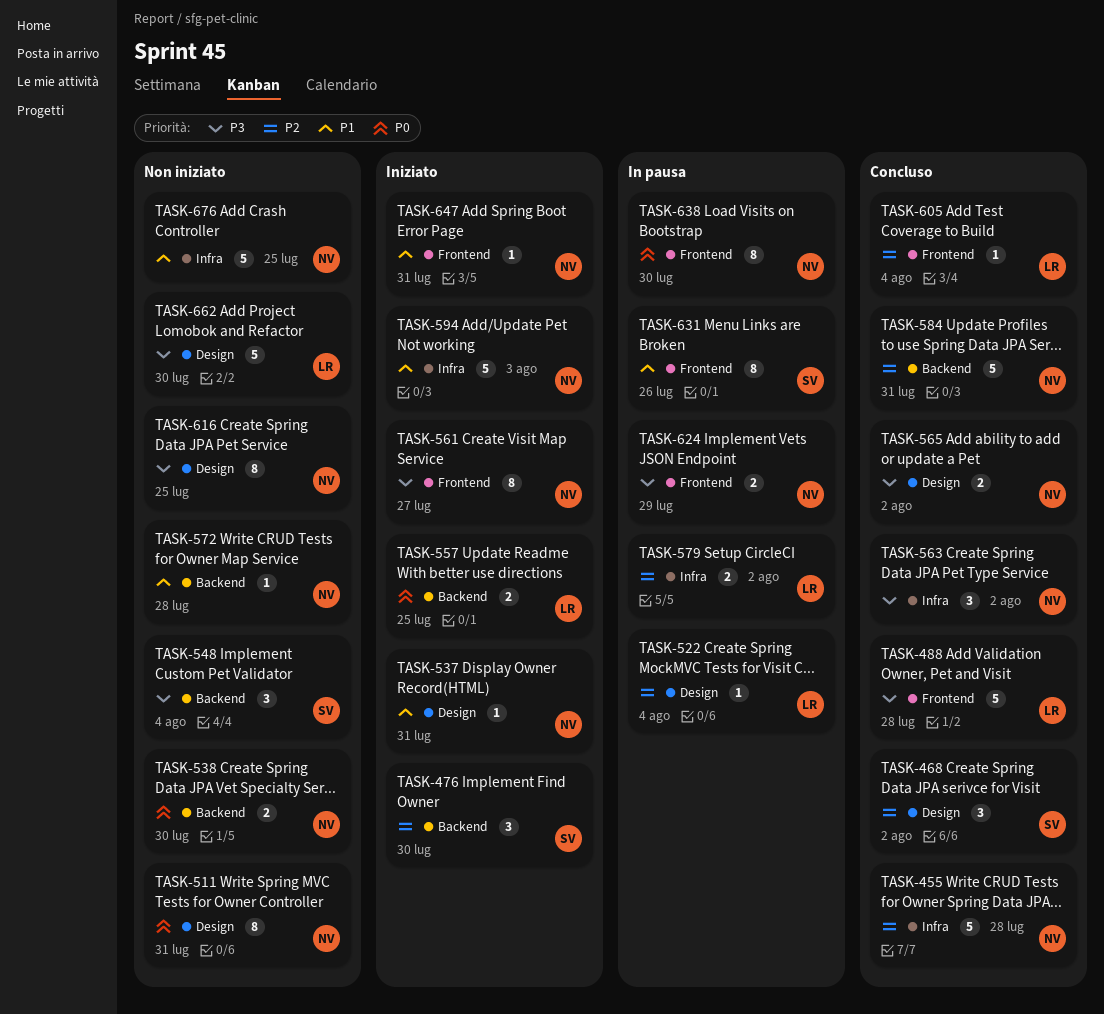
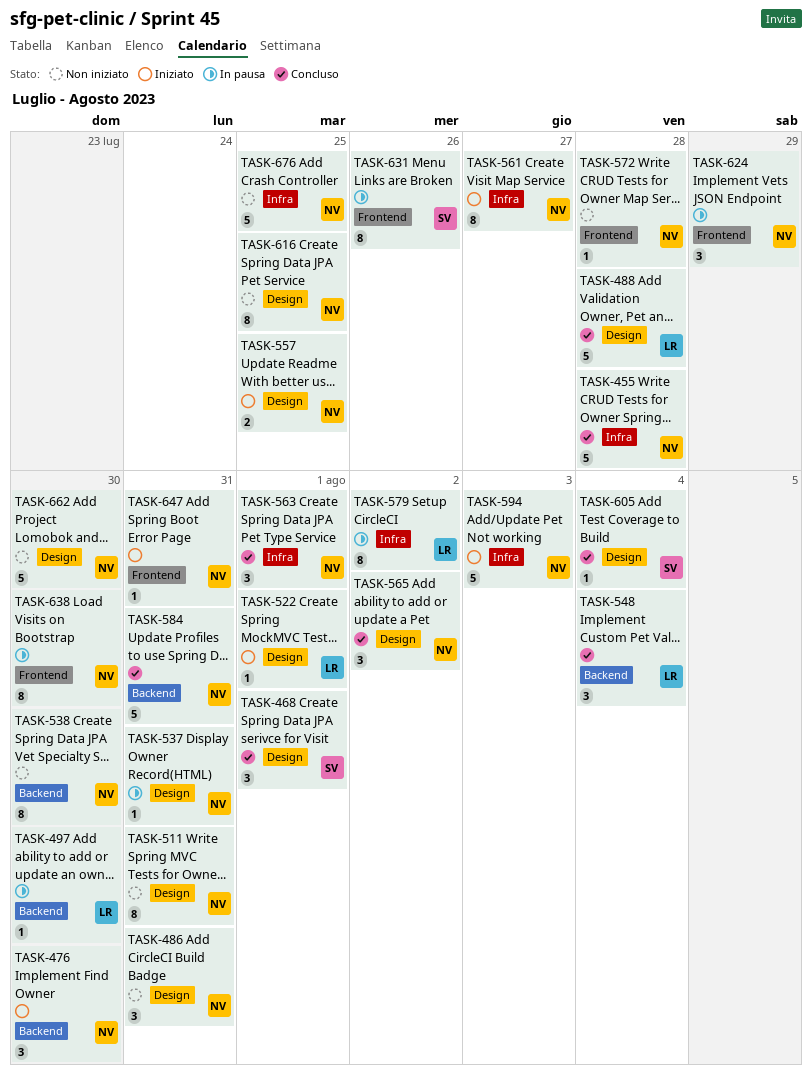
TASK-468, due: Aug 2 -> Aug 1
TASK-476, owner: SV -> NV
TASK-486: none -> present
TASK-488, label: Frontend -> Design
TASK-497: none -> present
TASK-522, status: In pausa -> Iniziato
TASK-522, due: Aug 4 -> Aug 1
TASK-537, status: Iniziato -> In pausa
TASK-538, estimate: 2 -> 8
TASK-548, status: Non iniziato -> Concluso
TASK-548, owner: SV -> LR
TASK-557, owner: LR -> NV
TASK-557, label: Backend -> Design
TASK-561, label: Frontend -> Infra
TASK-563, due: Aug 2 -> Aug 1
TASK-565, estimate: 2 -> 3
TASK-572, label: Backend -> Frontend
TASK-579, estimate: 2 -> 8
TASK-605, owner: LR -> SV
TASK-605, label: Frontend -> Design
TASK-624, estimate: 2 -> 3
TASK-662, owner: LR -> NV

